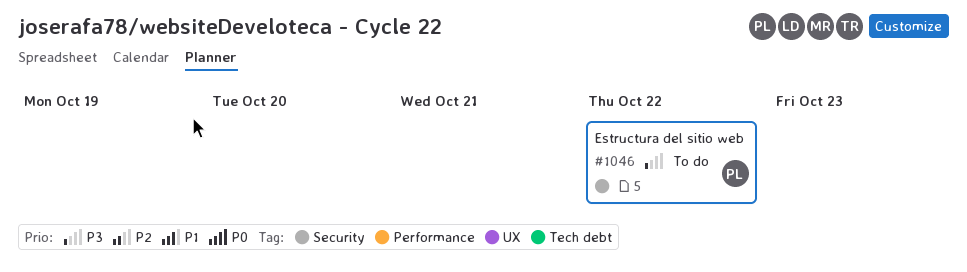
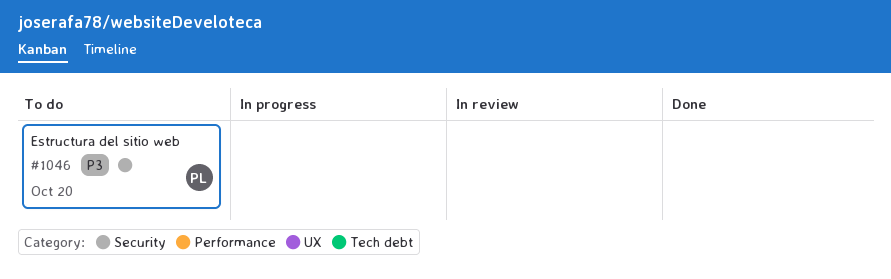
#1046, due: Oct 22 -> Oct 20

